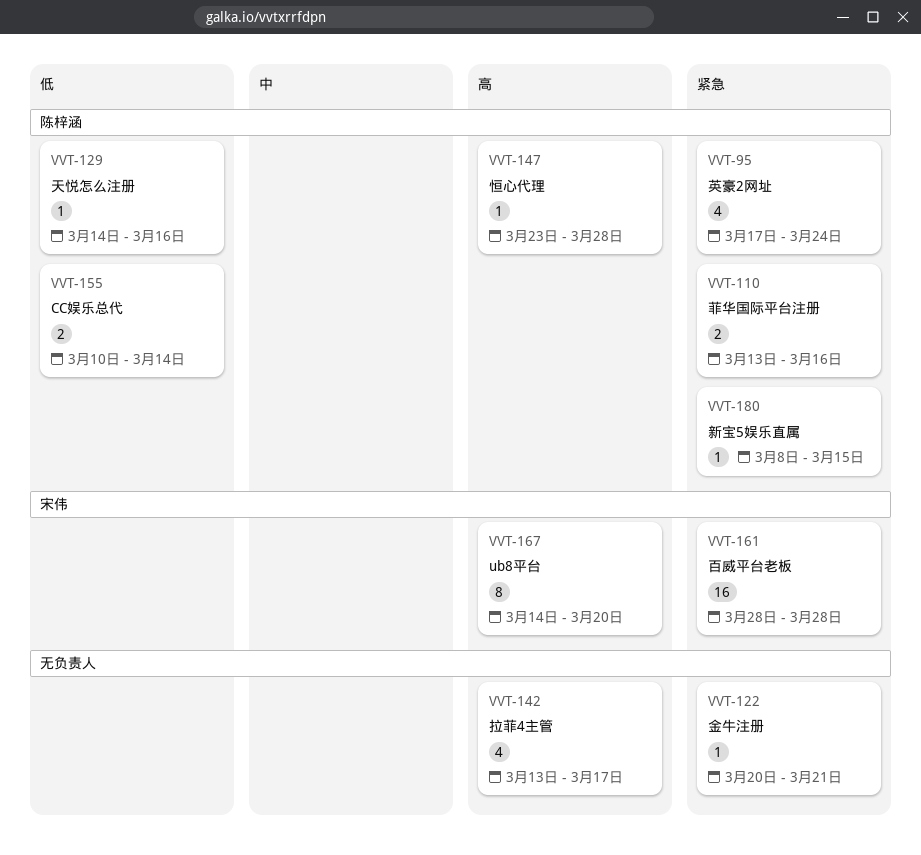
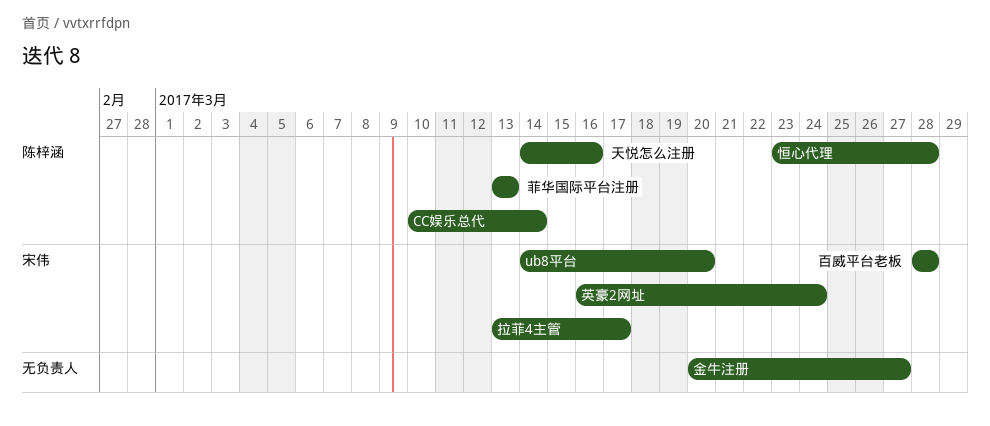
拉菲4主管, owner: none -> 宋伟
新宝5娱乐直属: present -> none
英豪2网址, owner: 陈梓涵 -> 宋伟
英豪2网址, start: Mar 17 -> Mar 16
菲华国际平台注册, due: Mar 16 -> Mar 13
金牛注册, due: Mar 21 -> Mar 27

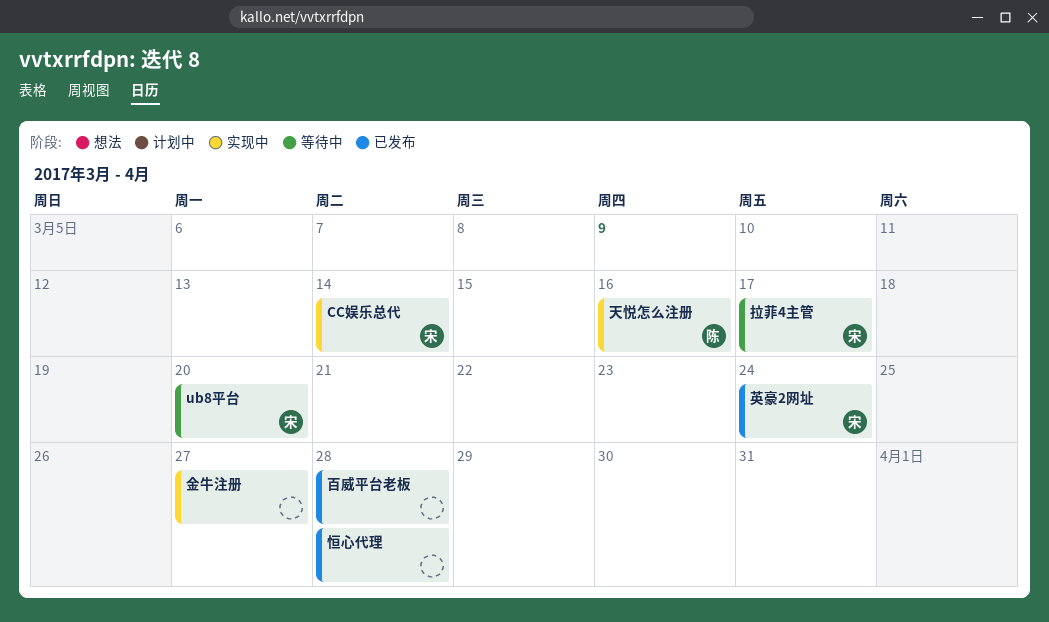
CC娱乐总代, owner: 陈梓涵 -> 宋伟
恒心代理, owner: 陈梓涵 -> none
百威平台老板, owner: 宋伟 -> none
菲华国际平台注册: present -> none

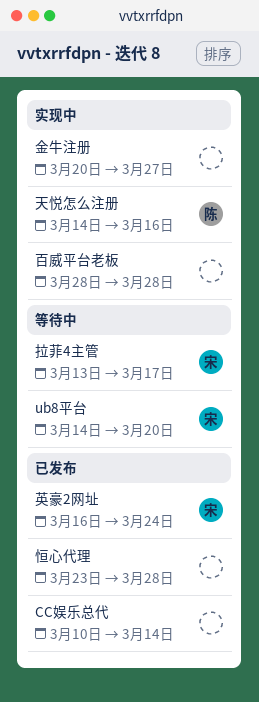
CC娱乐总代, status: 实现中 -> 已发布
CC娱乐总代, owner: 宋 -> none
百威平台老板, status: 已发布 -> 实现中

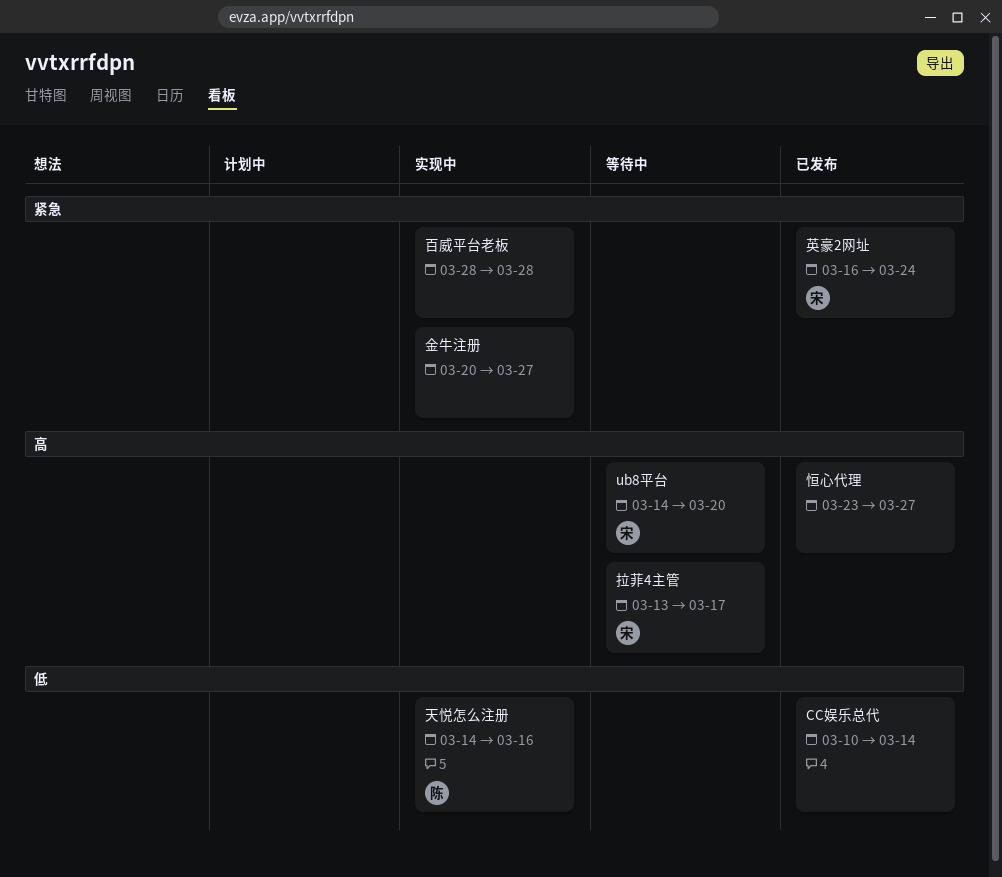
恒心代理, due: Mar 28 -> Mar 27

